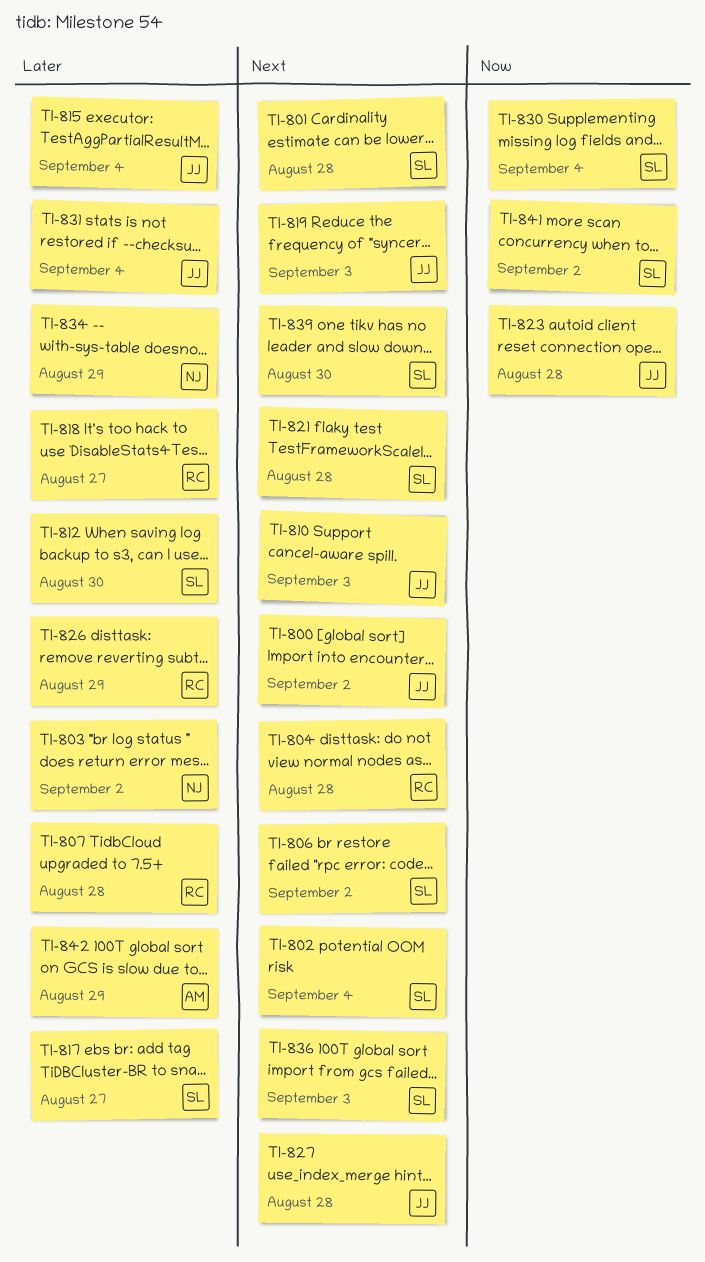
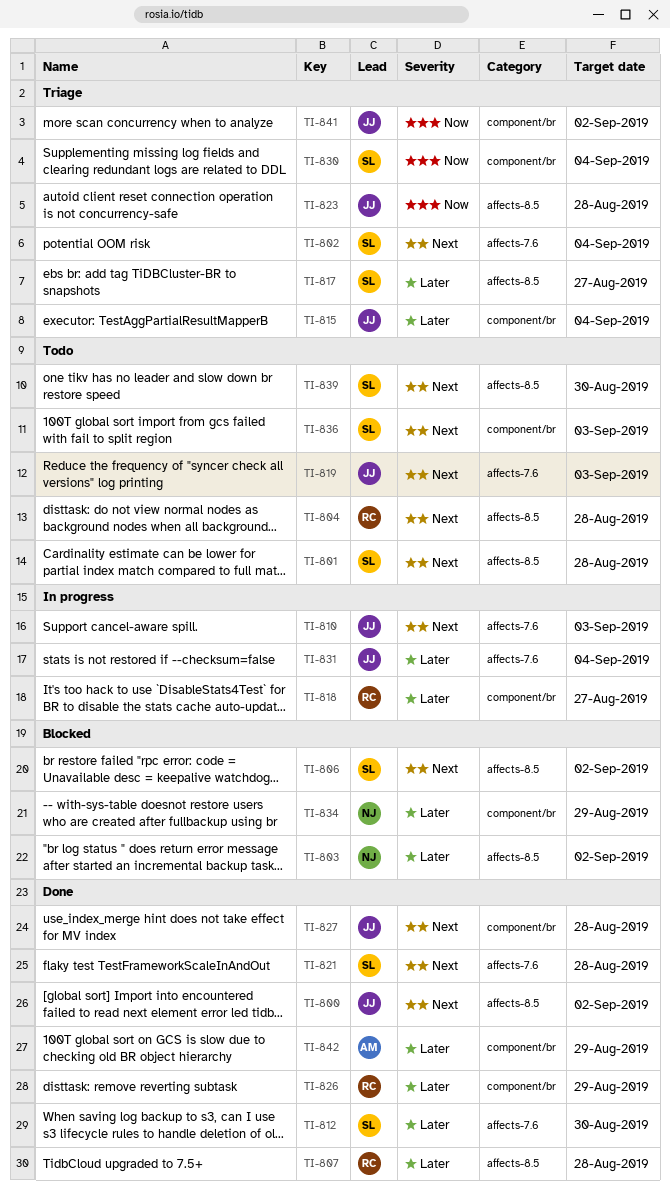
TI-841, owner: SL -> JJ

